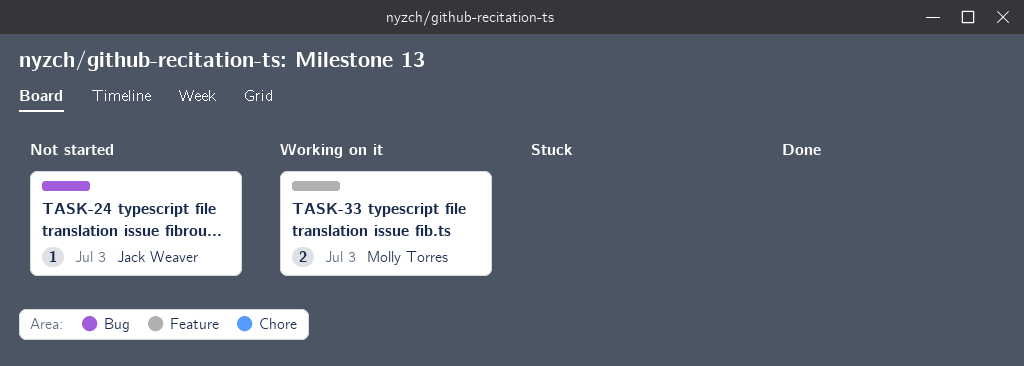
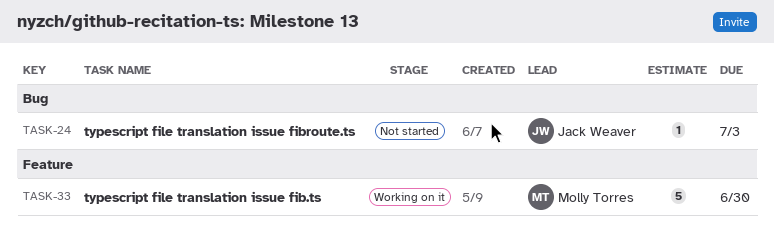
TASK-33, estimate: 2 -> 5
TASK-33, due: Jul 3 -> Jun 30

